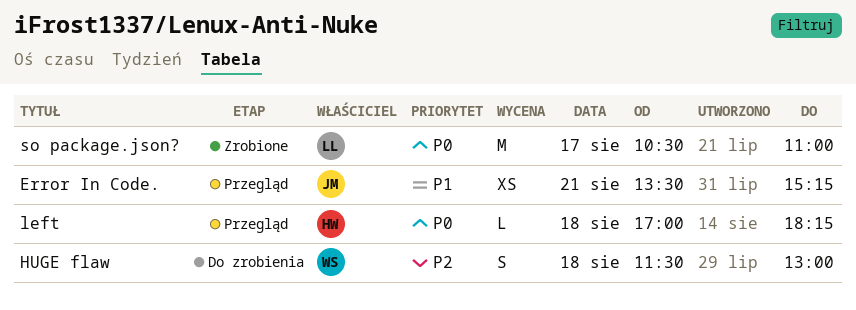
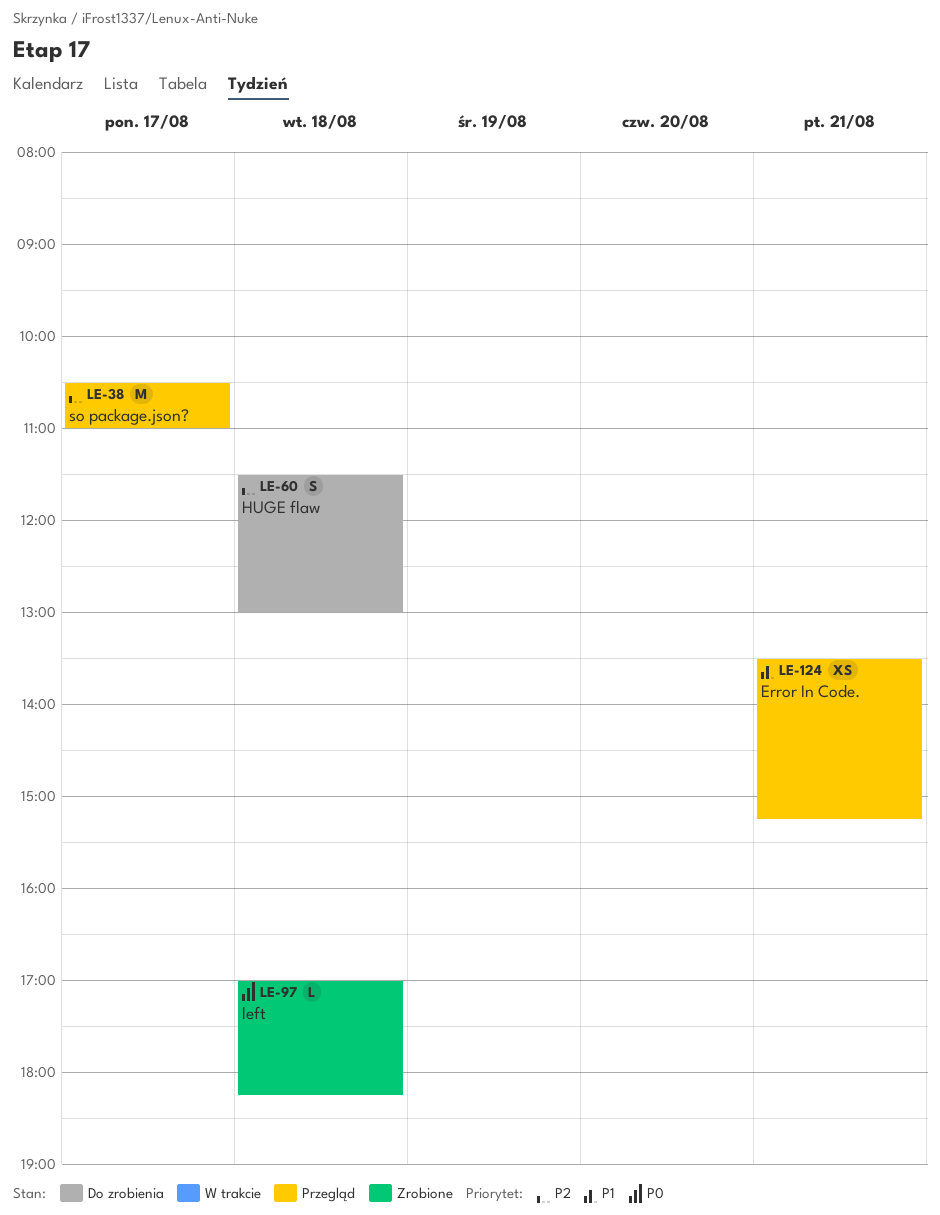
left, status: Przegląd -> Zrobione
so package.json?, status: Zrobione -> Przegląd
so package.json?, priority: P0 -> P2

